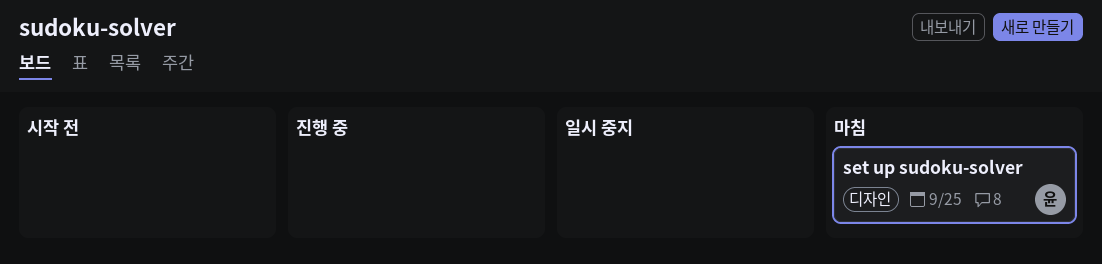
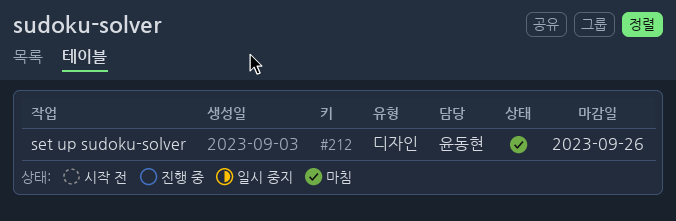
set up sudoku-solver, due: Sep 25 -> Sep 26

